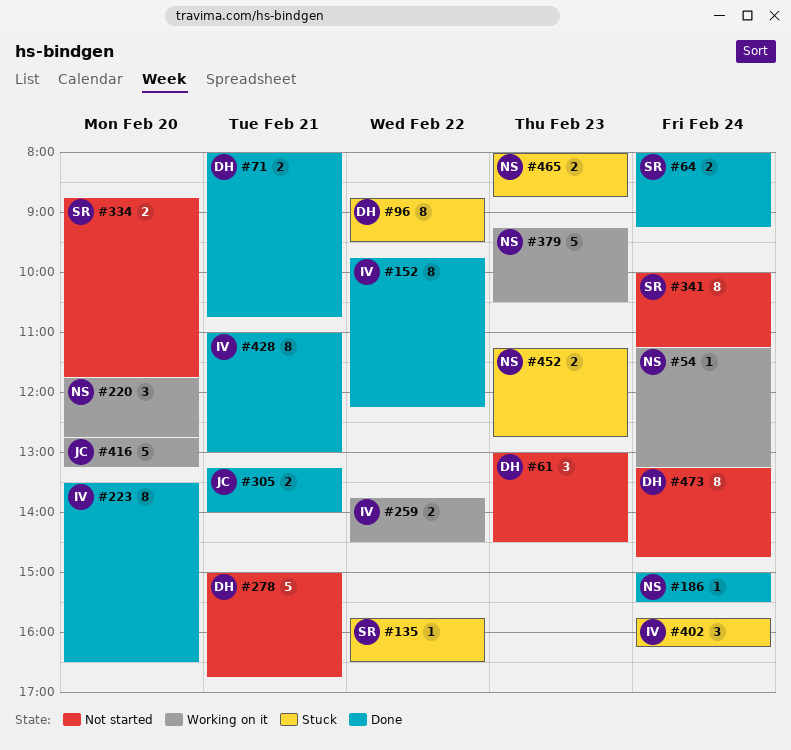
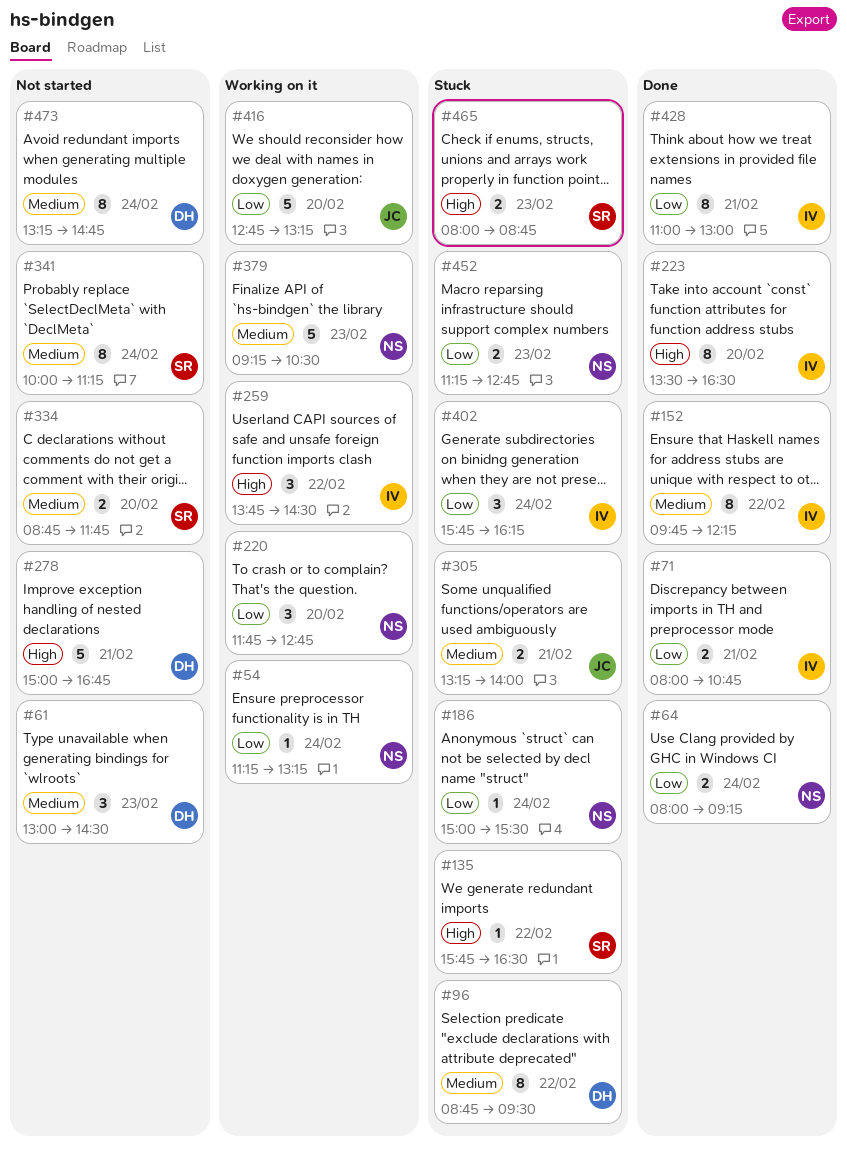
#64, owner: SR -> NS
#71, owner: DH -> IV
#186, status: Done -> Stuck
#259, estimate: 2 -> 3
#305, status: Done -> Stuck
#465, owner: NS -> SR

